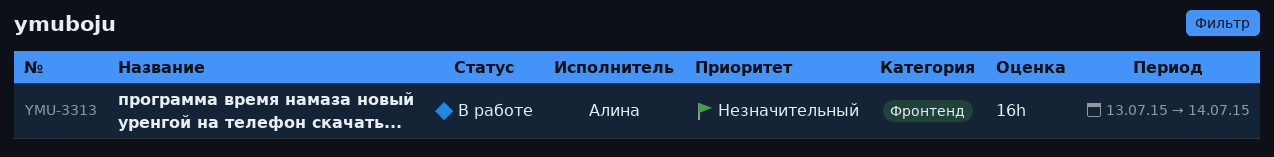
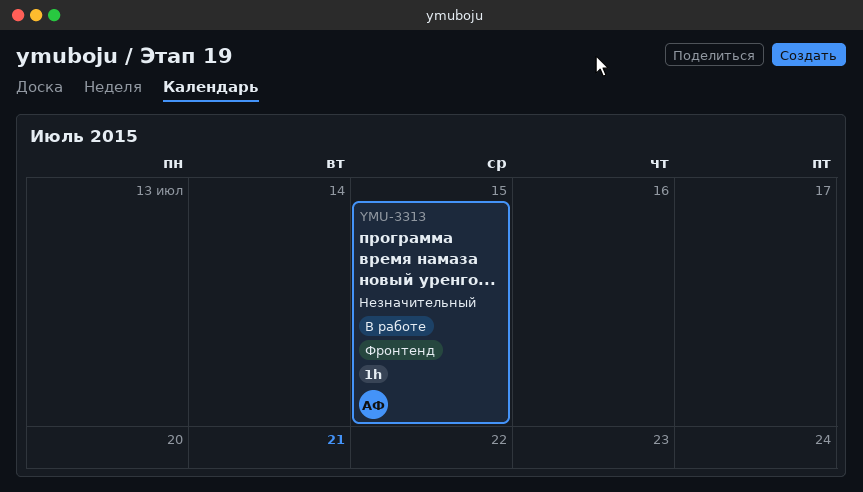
YMU-3313, estimate: 16h -> 1h
YMU-3313, due: Jul 14 -> Jul 15

